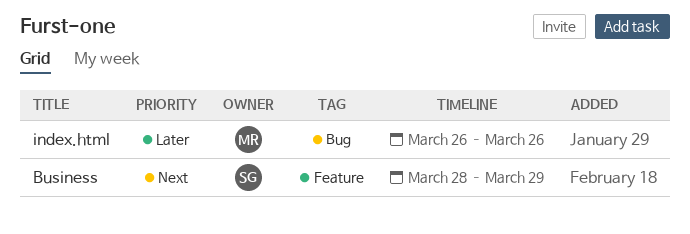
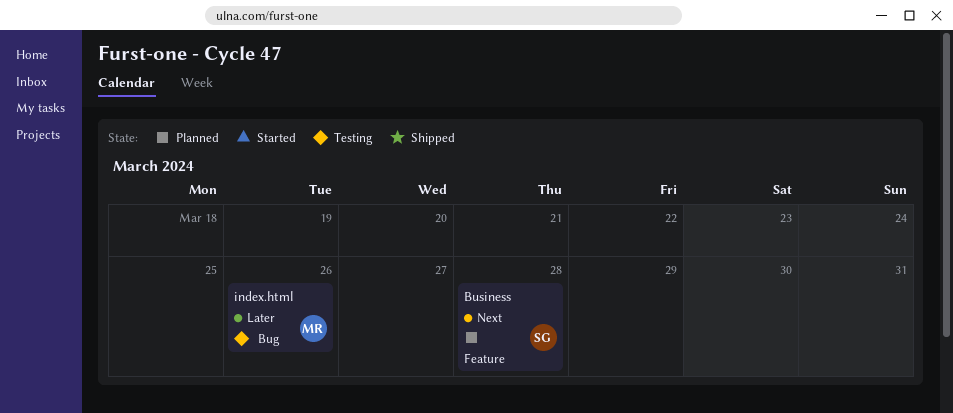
Business, due: Mar 29 -> Mar 28

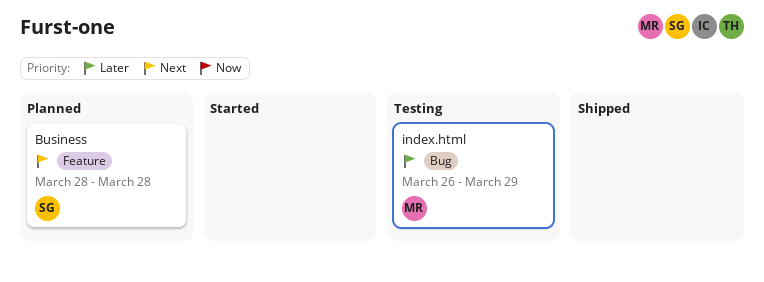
index.html, due: Mar 26 -> Mar 29

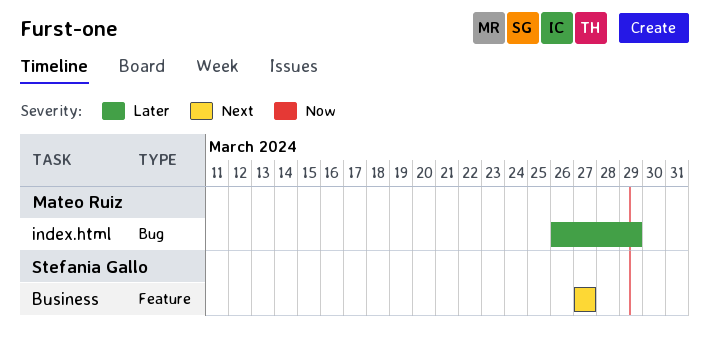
Business, start: Mar 28 -> Mar 27
Business, due: Mar 28 -> Mar 27

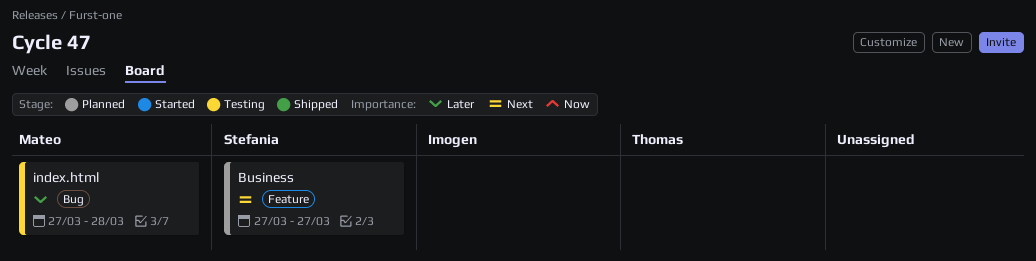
index.html, start: Mar 26 -> Mar 27
index.html, due: Mar 29 -> Mar 28

